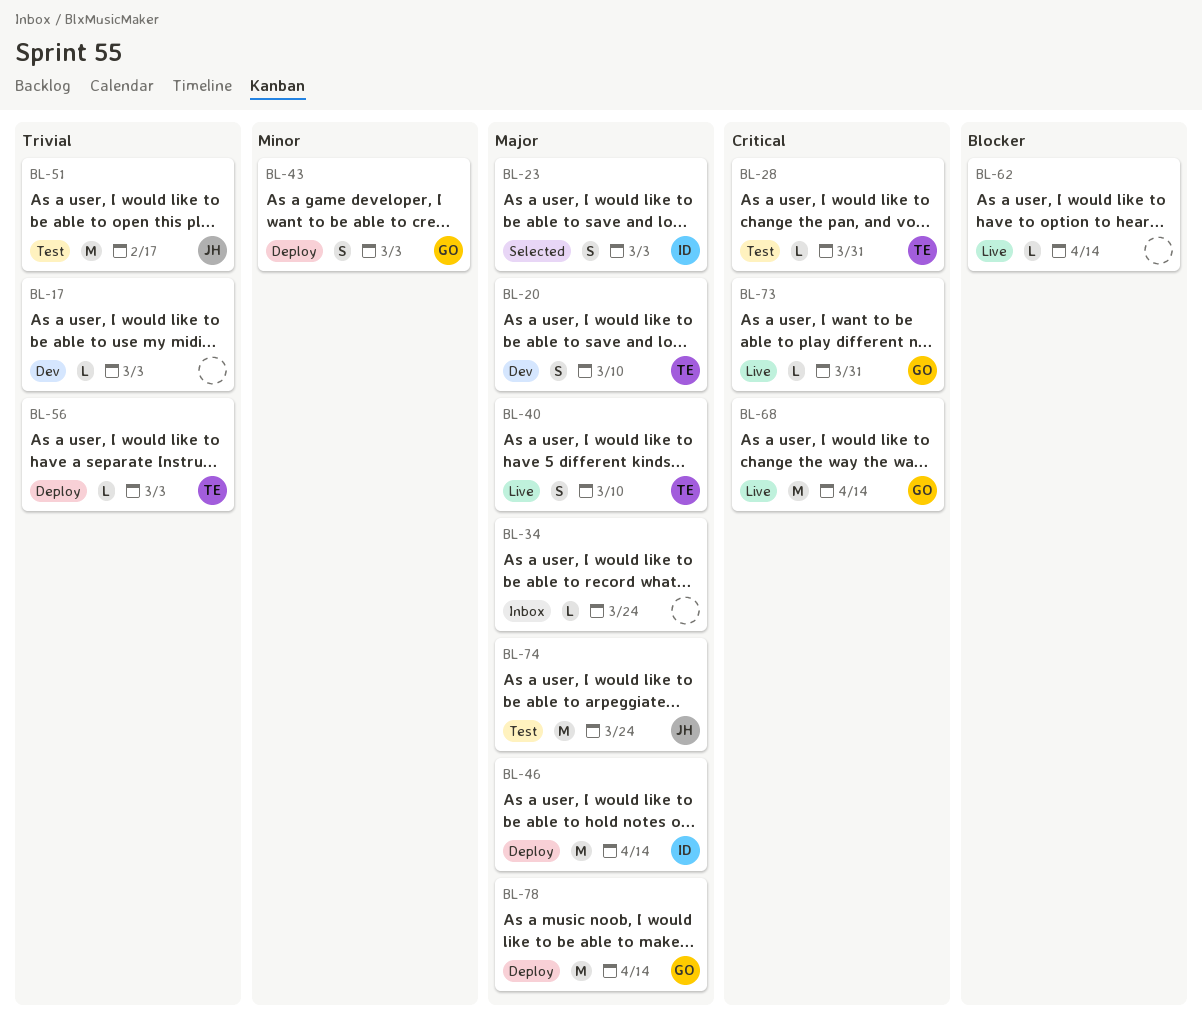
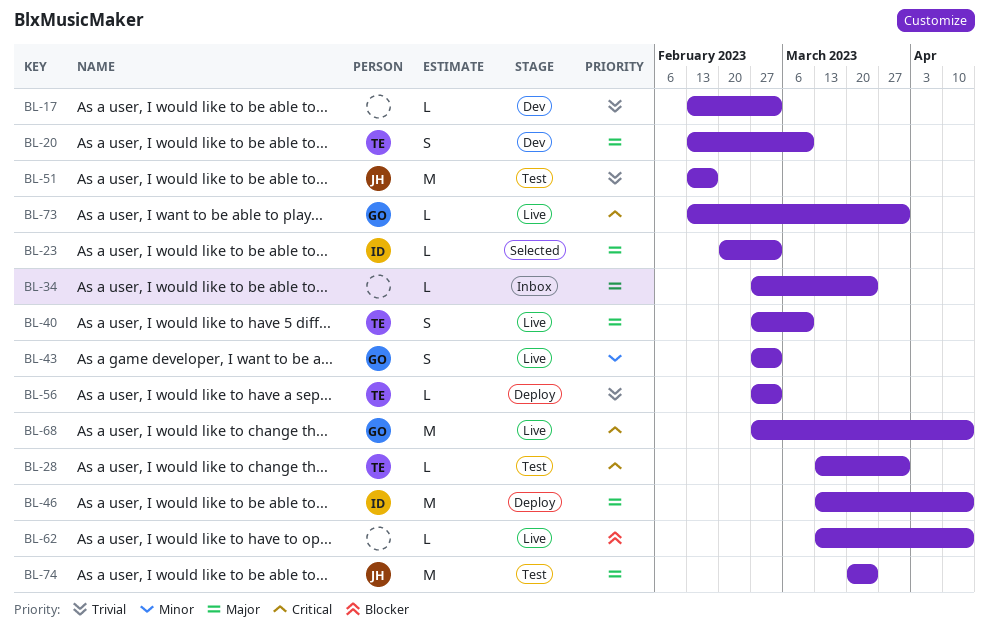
BL-23, estimate: S -> L
BL-43, status: Deploy -> Live
BL-78: present -> none

